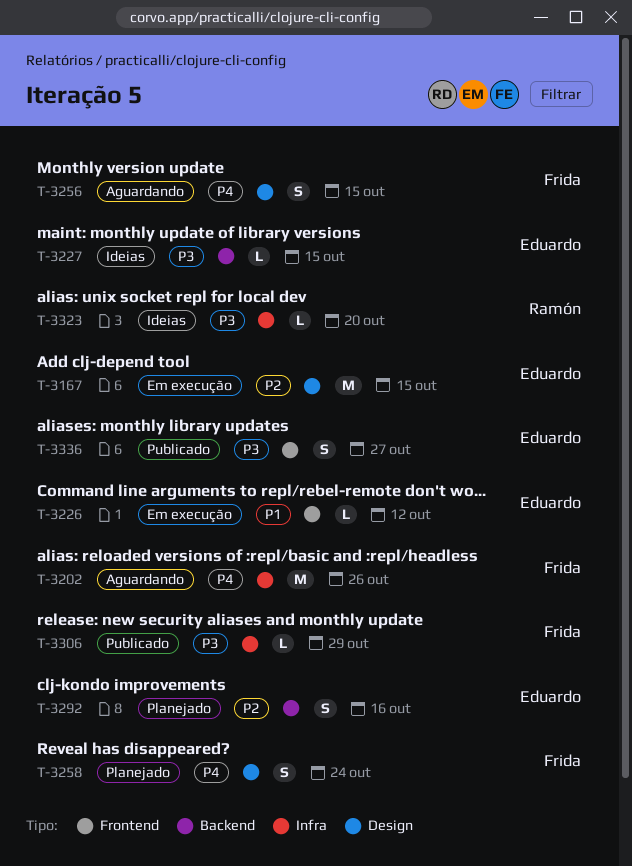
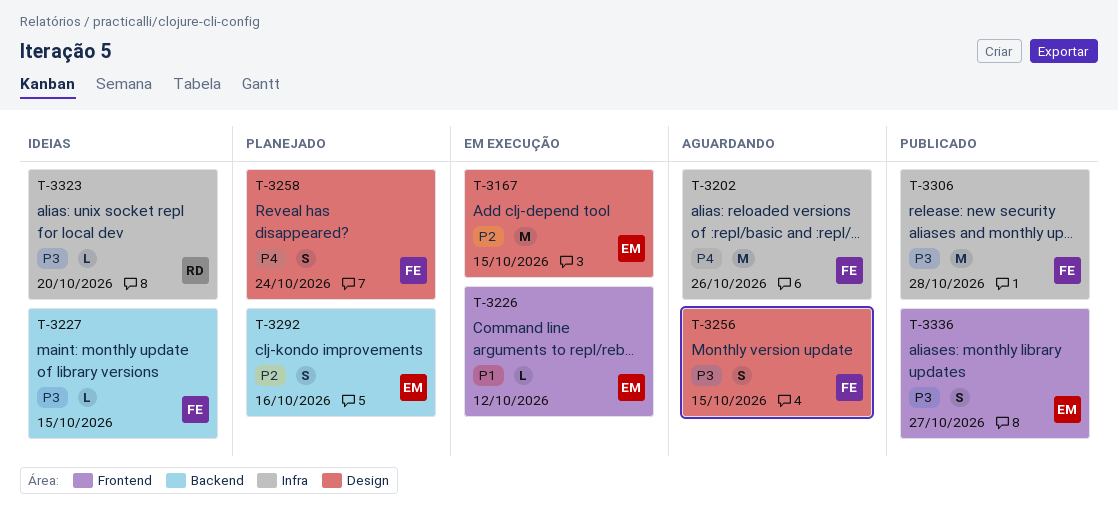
T-3227, owner: Eduardo -> Frida
T-3256, priority: P4 -> P3
T-3306, estimate: L -> M
T-3306, due: Oct 29 -> Oct 28

